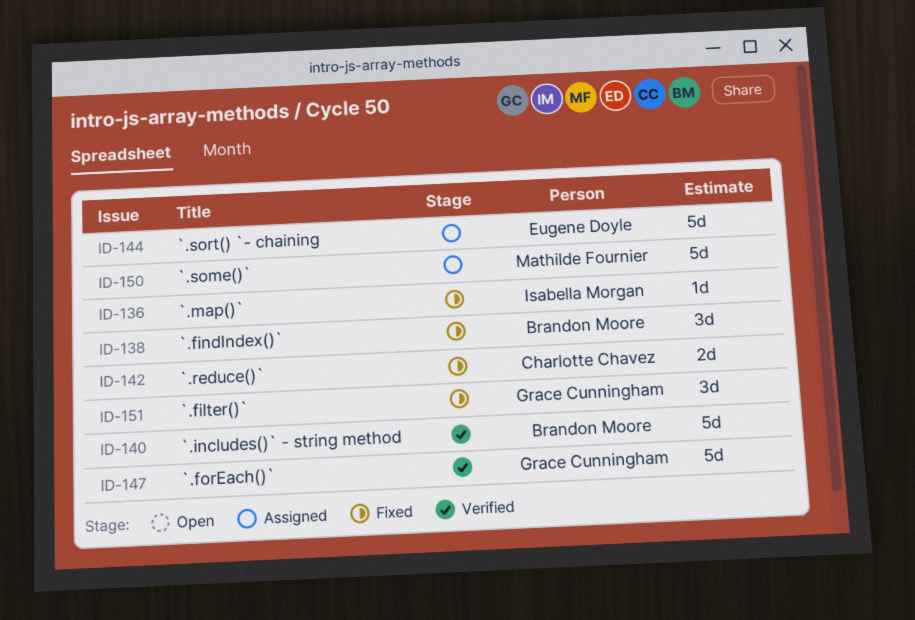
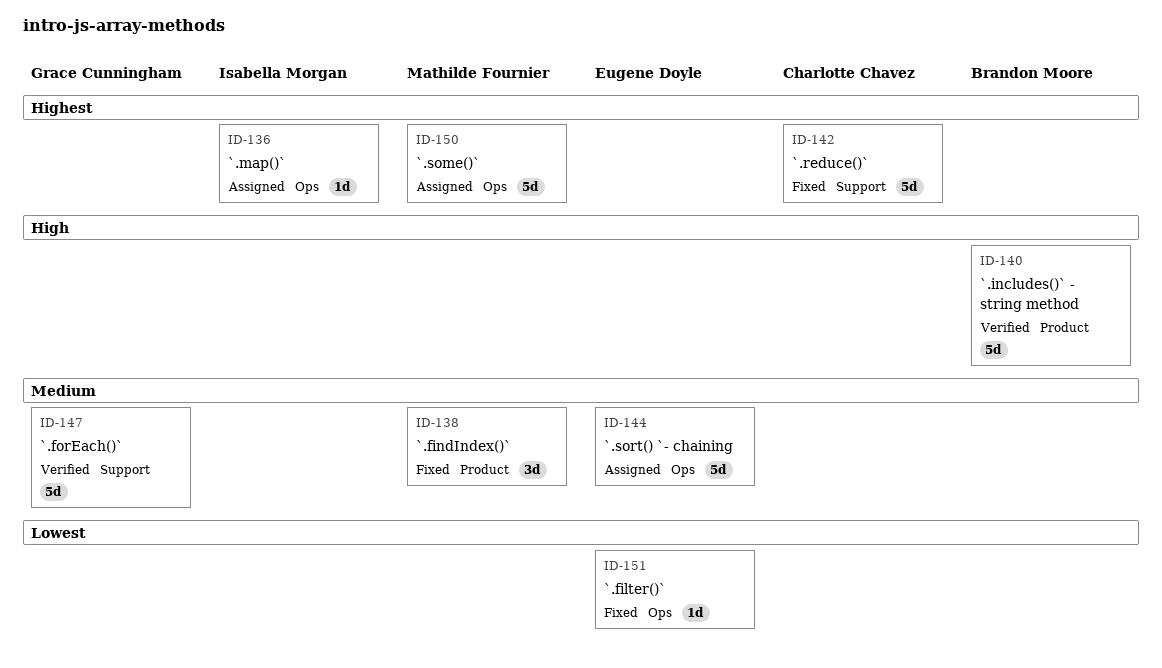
ID-136, status: Fixed -> Assigned
ID-138, owner: Brandon Moore -> Mathilde Fournier
ID-142, estimate: 2d -> 5d
ID-151, owner: Grace Cunningham -> Eugene Doyle
ID-151, estimate: 3d -> 1d

